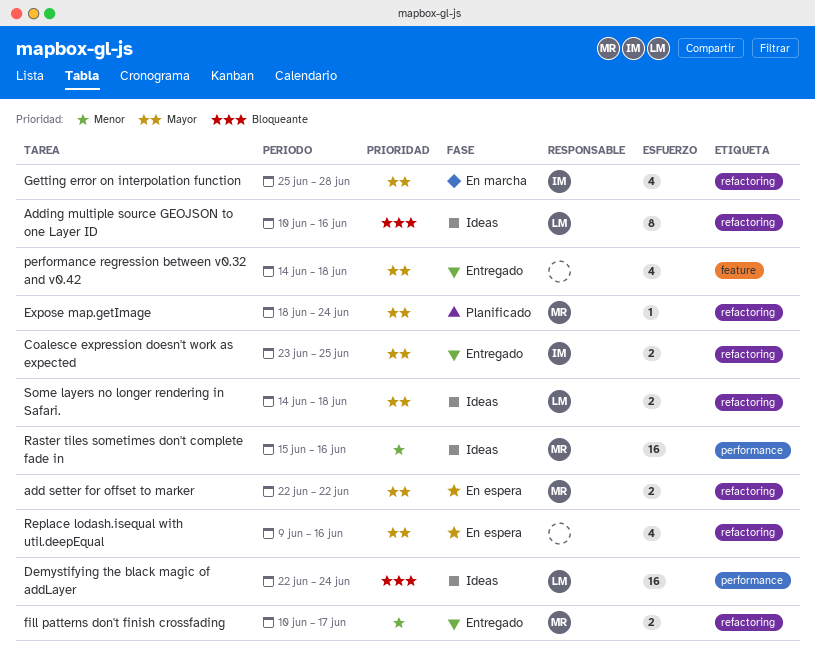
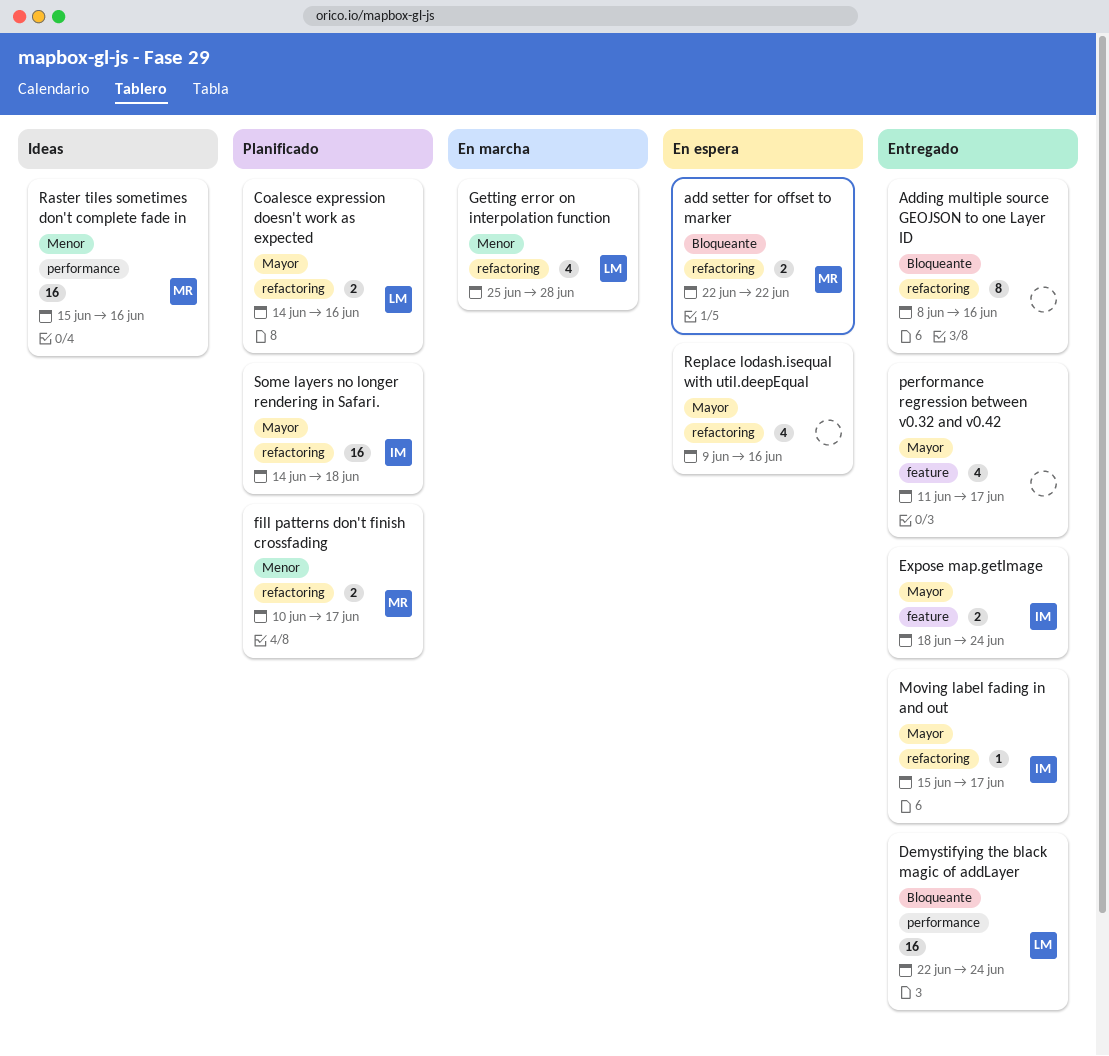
add setter for offset to marker, priority: Mayor -> Bloqueante
Adding multiple source GEOJSON to one Layer ID, status: Ideas -> Entregado
Adding multiple source GEOJSON to one Layer ID, owner: LM -> none
Adding multiple source GEOJSON to one Layer ID, start: Jun 10 -> Jun 8
Coalesce expression doesn't work as expected, status: Entregado -> Planificado
Coalesce expression doesn't work as expected, owner: IM -> LM
Coalesce expression doesn't work as expected, start: Jun 23 -> Jun 14
Coalesce expression doesn't work as expected, due: Jun 25 -> Jun 16
Demystifying the black magic of addLayer, status: Ideas -> Entregado
Expose map.getImage, status: Planificado -> Entregado
Expose map.getImage, owner: MR -> IM
Expose map.getImage, label: refactoring -> feature
Expose map.getImage, estimate: 1 -> 2
fill patterns don't finish crossfading, status: Entregado -> Planificado
Getting error on interpolation function, owner: IM -> LM
Getting error on interpolation function, priority: Mayor -> Menor
Moving label fading in and out: none -> present
performance regression between v0.32 and v0.42, start: Jun 14 -> Jun 11
performance regression between v0.32 and v0.42, due: Jun 18 -> Jun 17
Some layers no longer rendering in Safari., status: Ideas -> Planificado
Some layers no longer rendering in Safari., owner: LM -> IM
Some layers no longer rendering in Safari., estimate: 2 -> 16

